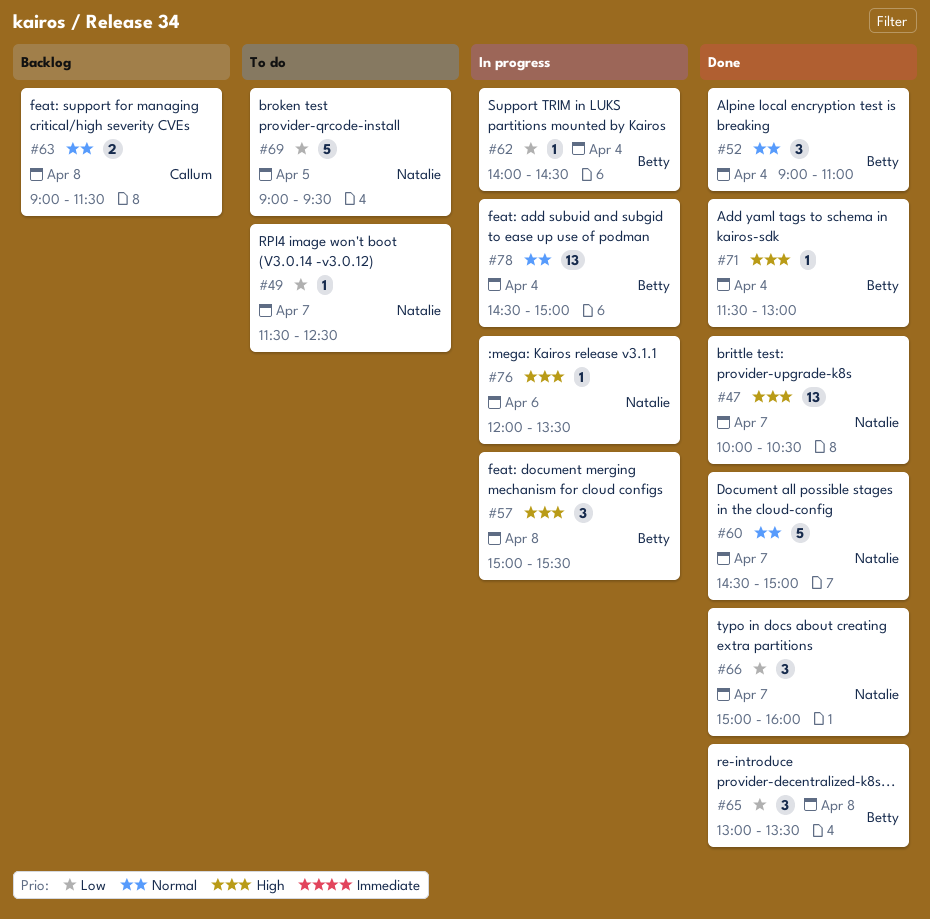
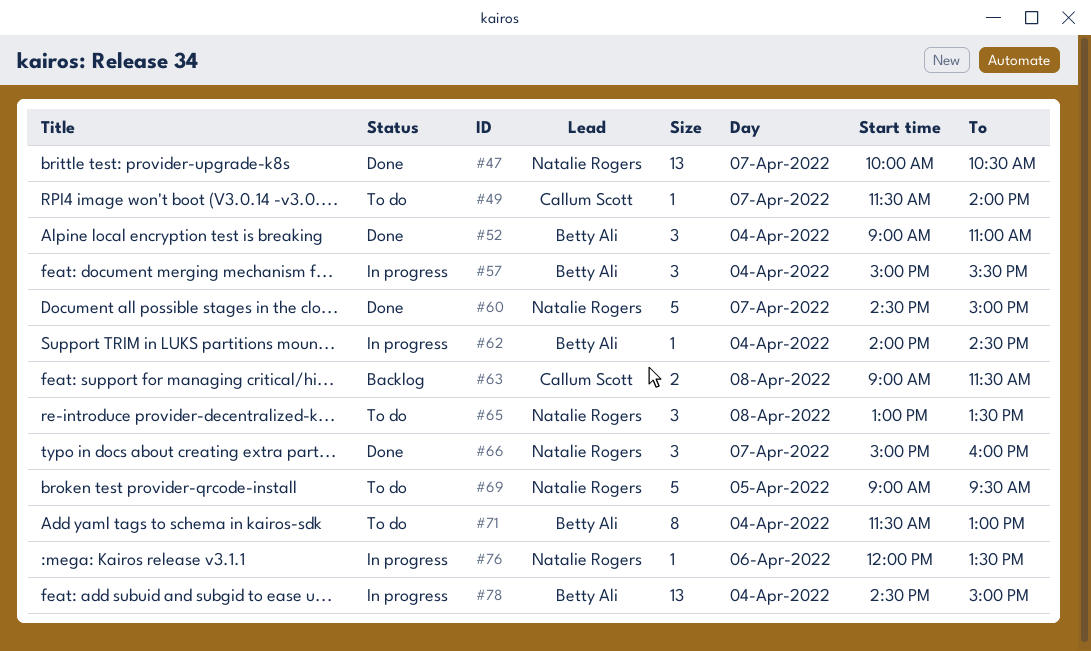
#49, owner: Natalie Rogers -> Callum Scott
#49, ends: 12:30 -> 14:00
#57, day: Apr 8 -> Apr 4
#65, status: Done -> To do
#65, owner: Betty Ali -> Natalie Rogers
#71, status: Done -> To do
#71, estimate: 1 -> 8

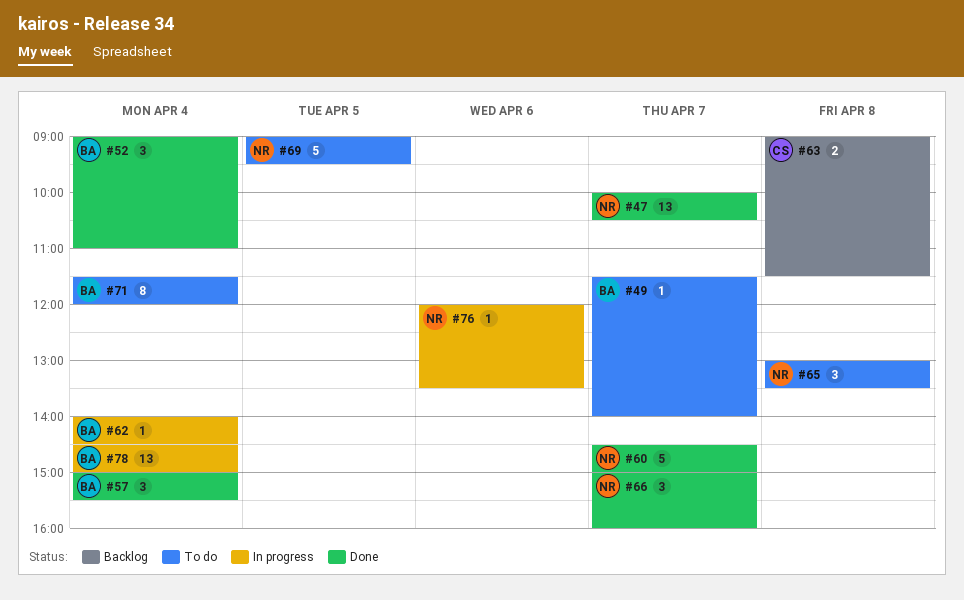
#49, owner: Callum Scott -> Betty Ali
#57, status: In progress -> Done
#71, ends: 13:00 -> 12:00

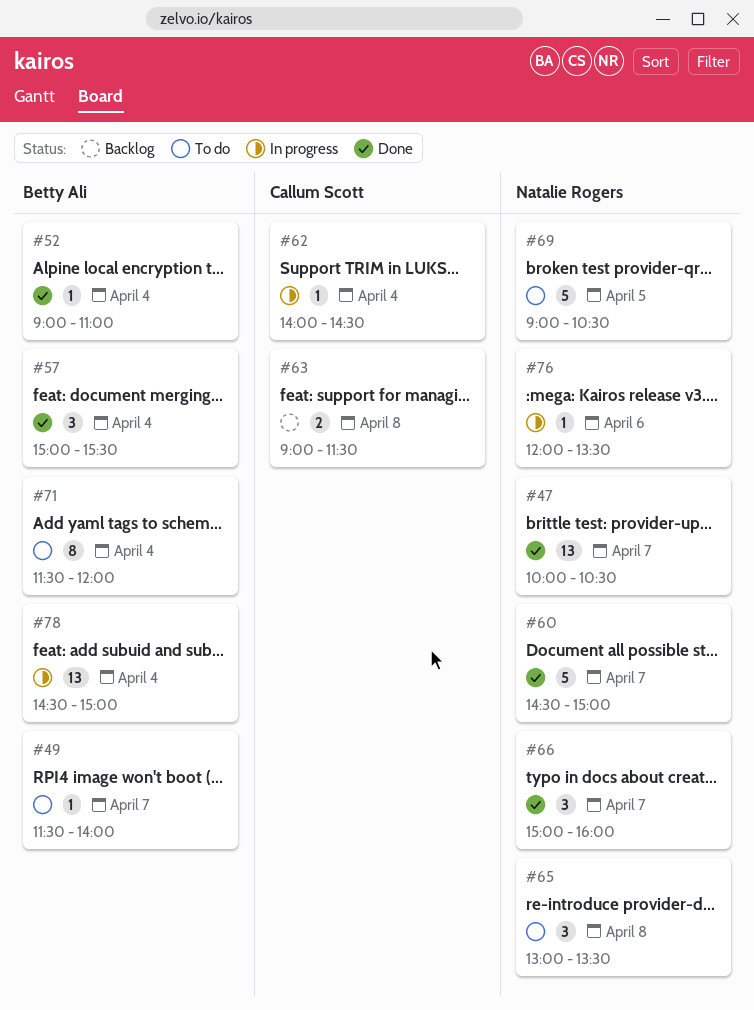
#52, estimate: 3 -> 1
#62, owner: Betty Ali -> Callum Scott
#69, ends: 09:30 -> 10:30

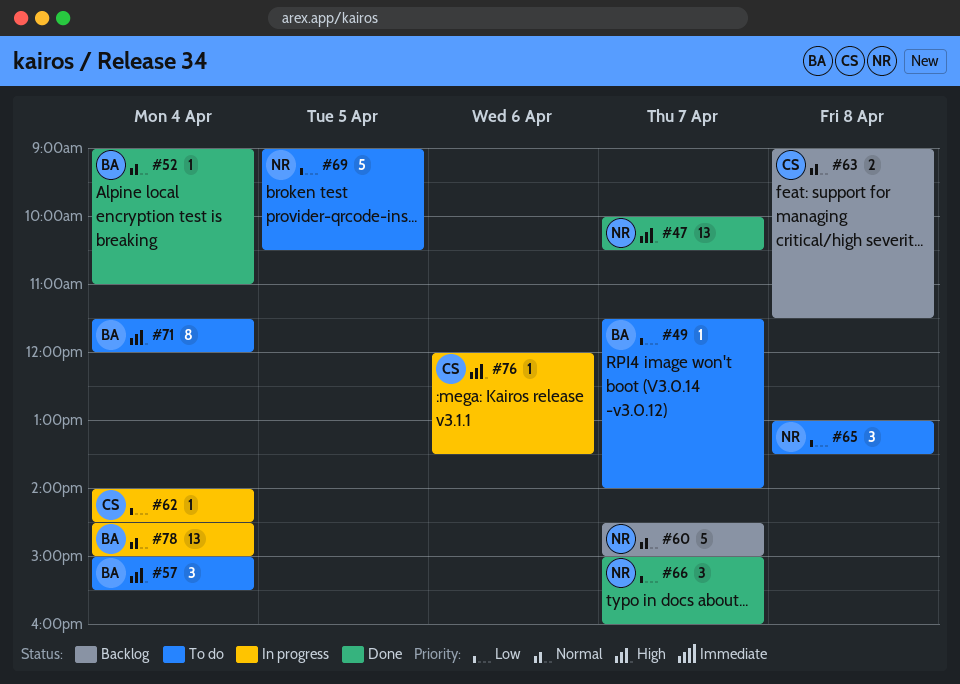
#57, status: Done -> To do
#60, status: Done -> Backlog
#76, owner: Natalie Rogers -> Callum Scott

